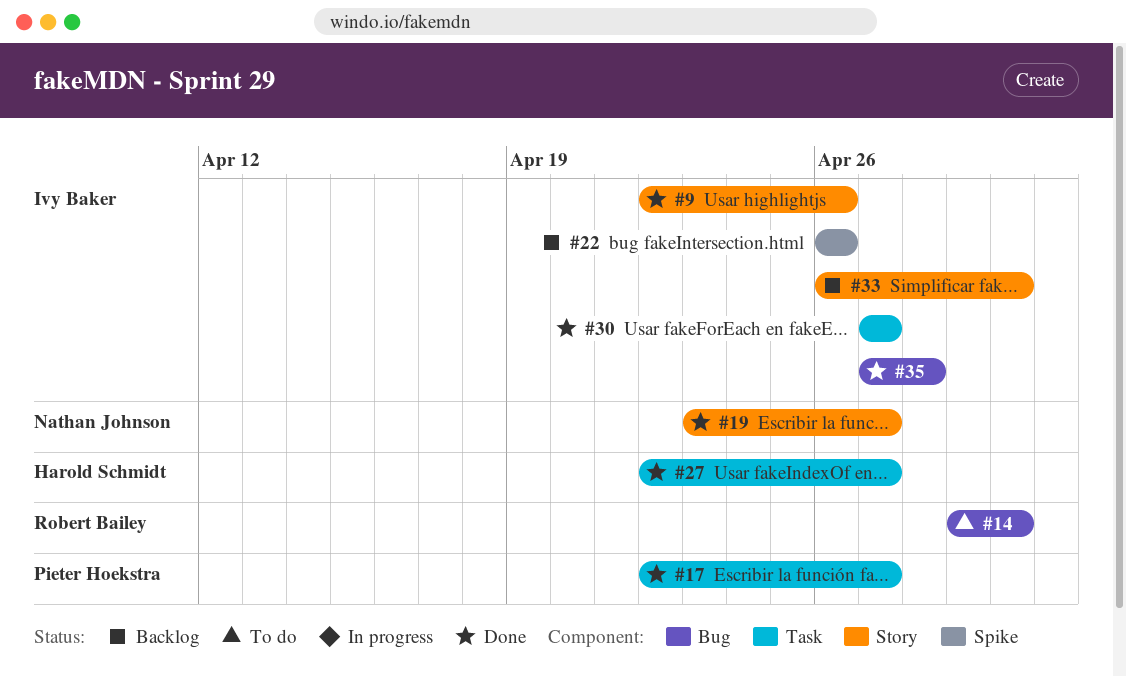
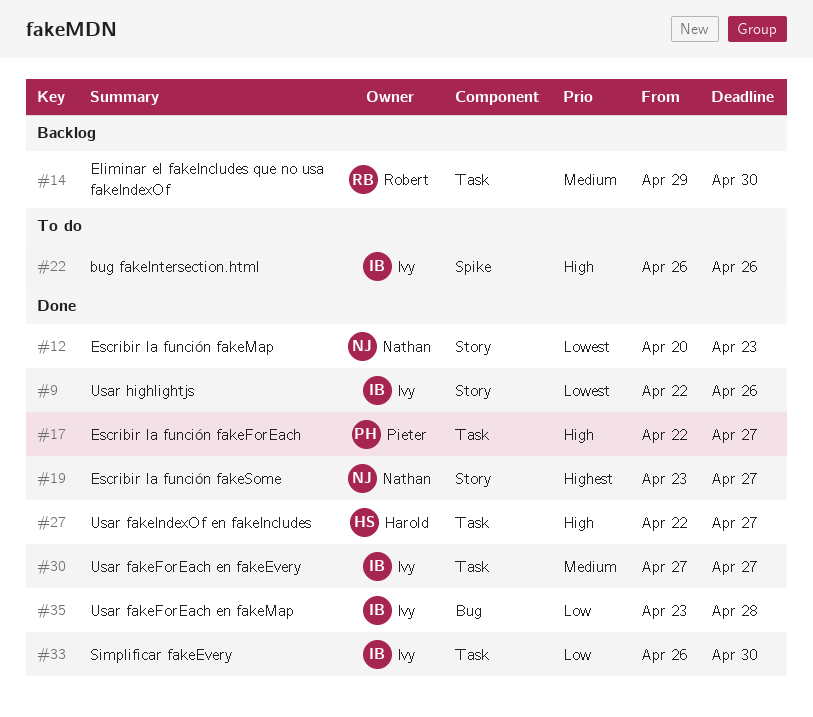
#12: none -> present
#14, status: To do -> Backlog
#14, label: Bug -> Task
#22, status: Backlog -> To do
#33, status: Backlog -> Done
#33, label: Story -> Task
#35, start: Apr 27 -> Apr 23

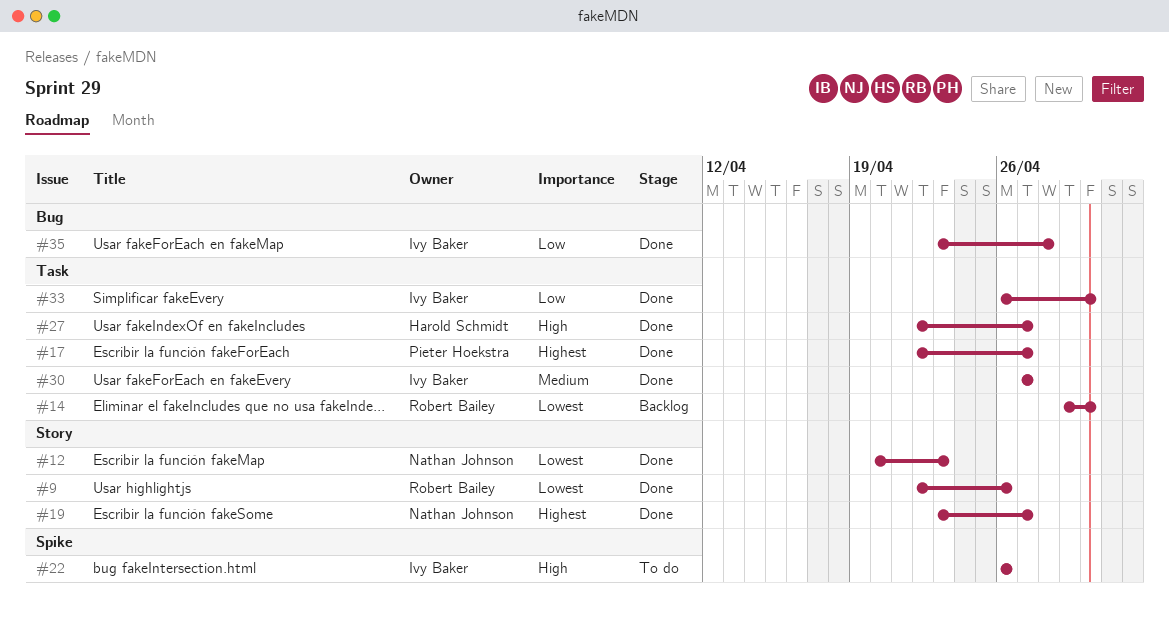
#9, owner: Ivy Baker -> Robert Bailey
#14, priority: Medium -> Lowest
#17, priority: High -> Highest

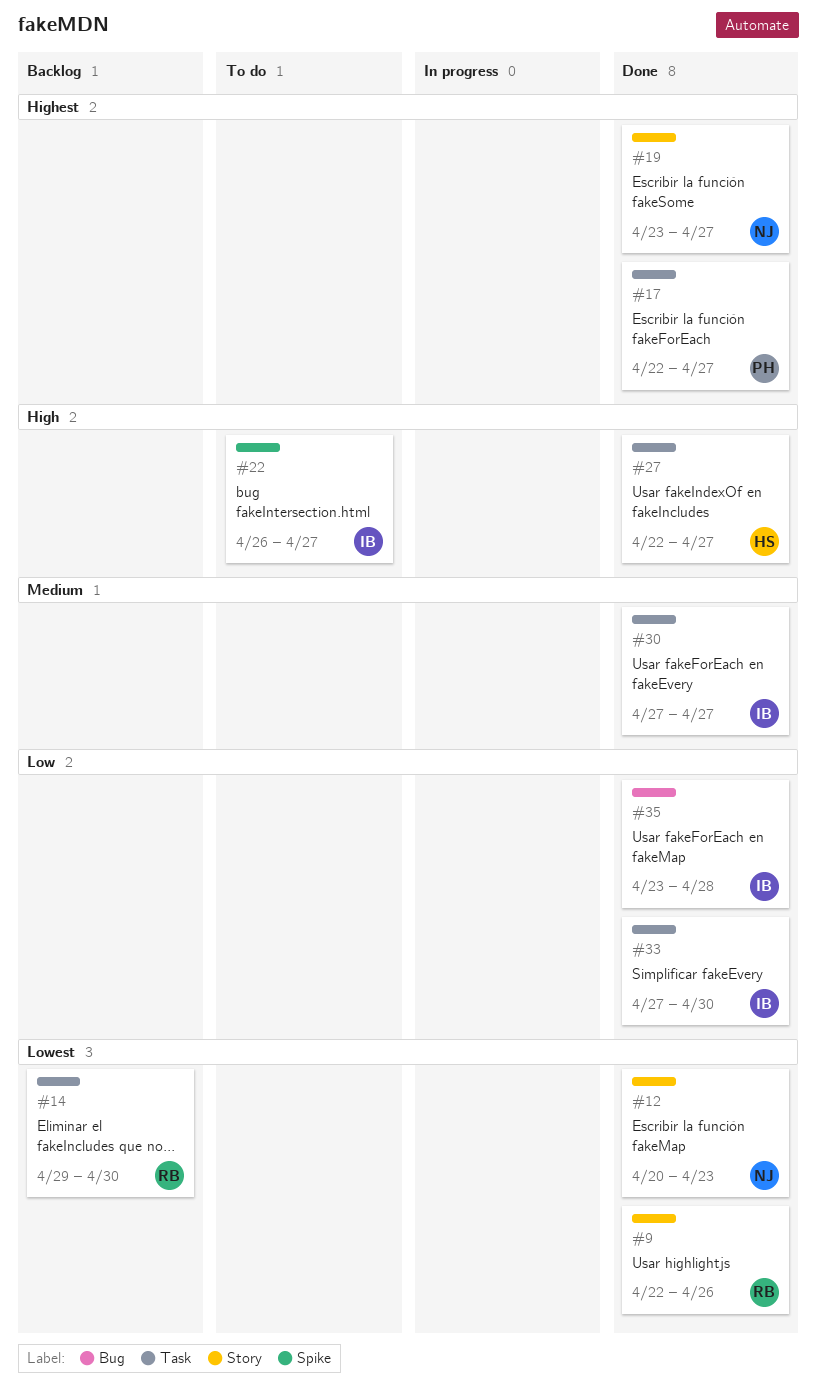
#22, due: Apr 26 -> Apr 27
#33, start: Apr 26 -> Apr 27

